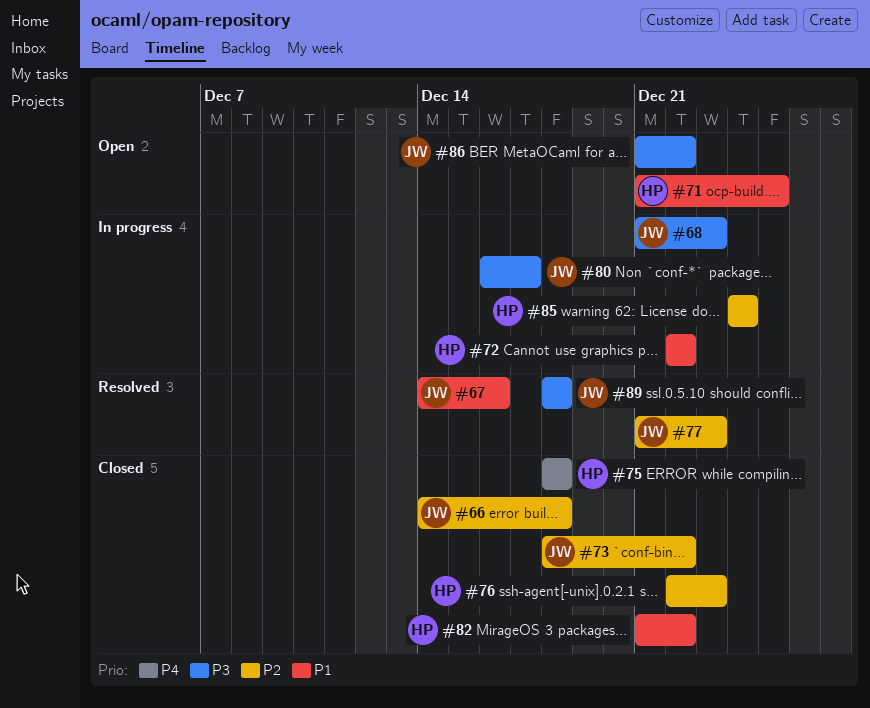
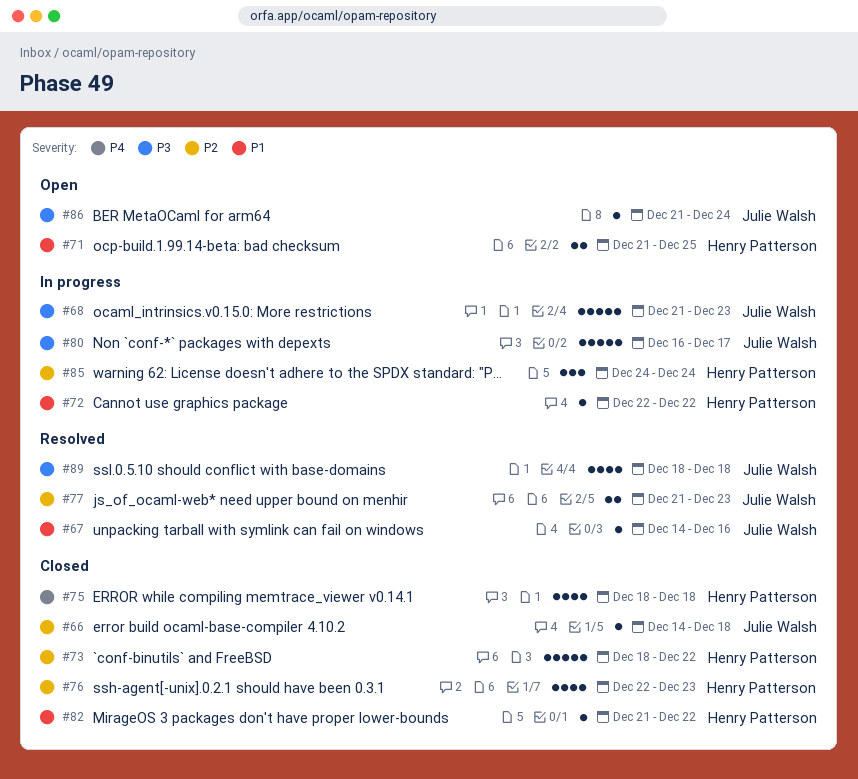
#73, owner: Julie Walsh -> Henry Patterson
#86, due: Dec 22 -> Dec 24

